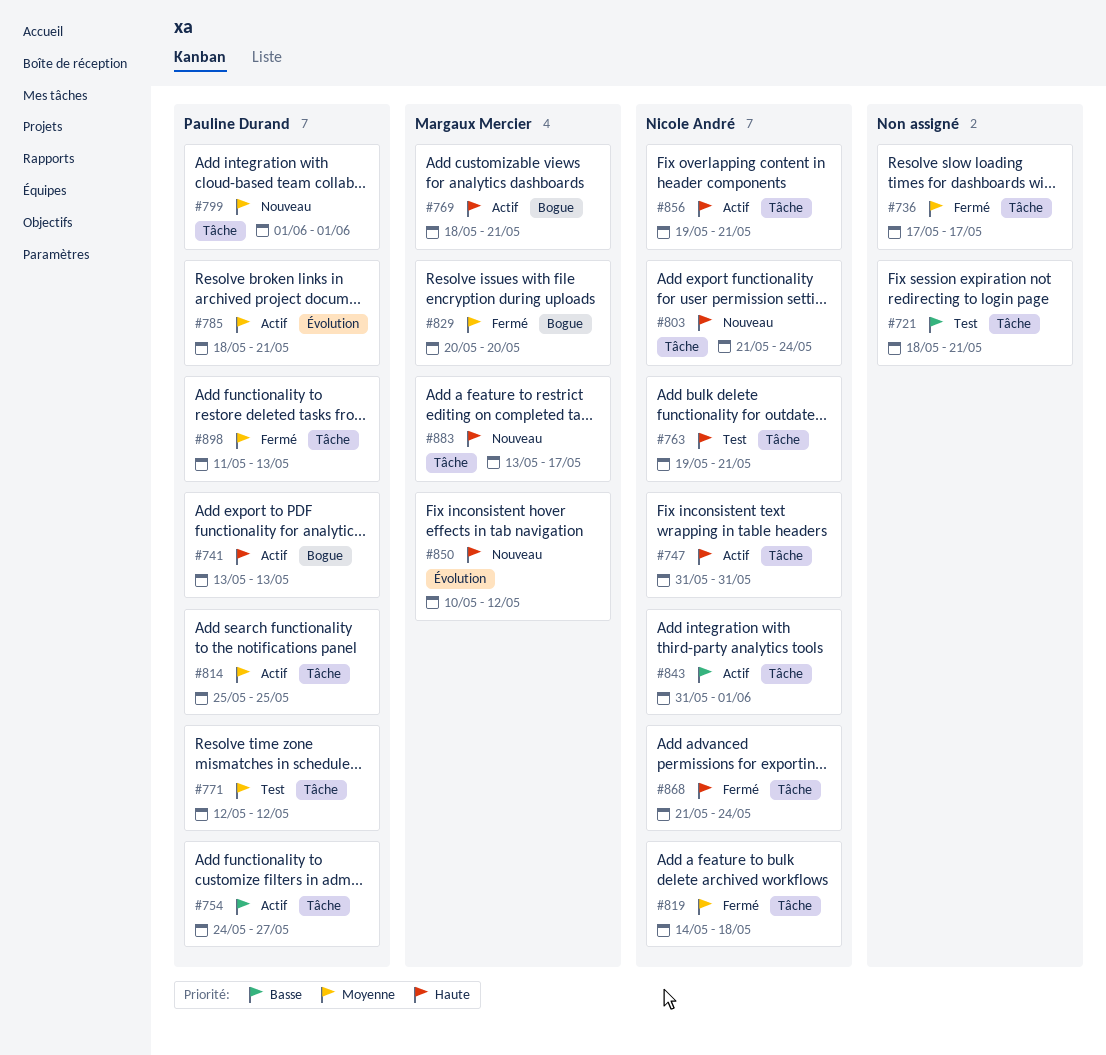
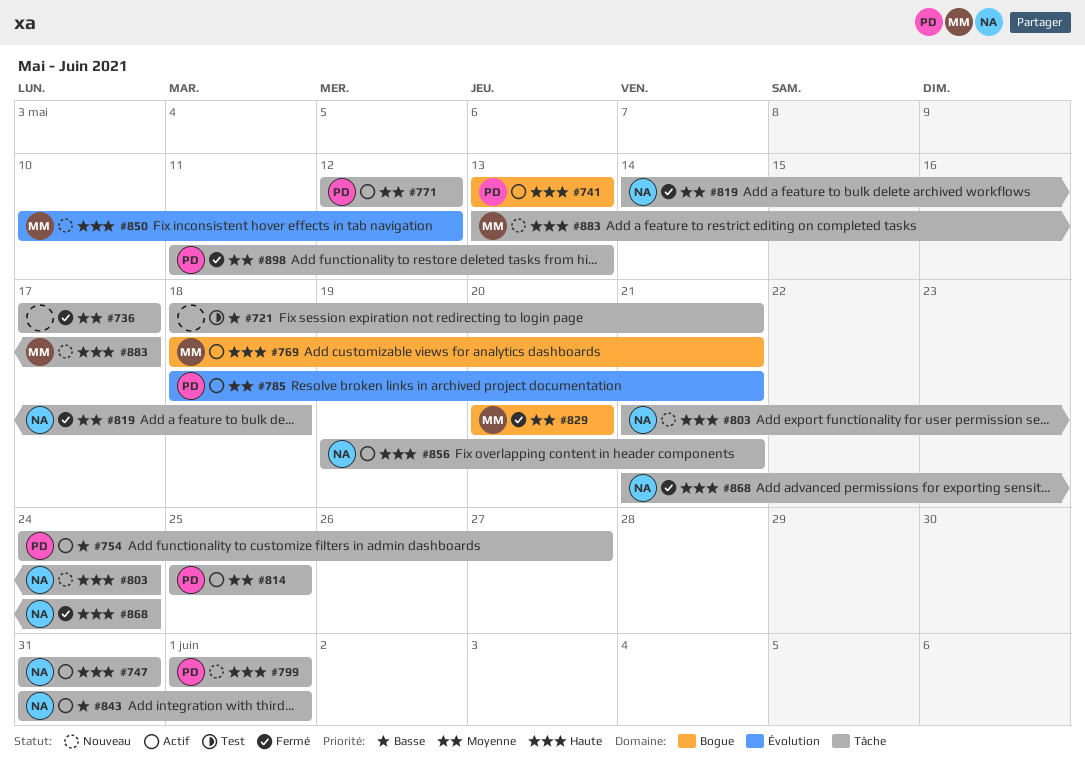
#763: present -> none
#771, status: Test -> Actif
#799, priority: Moyenne -> Haute

